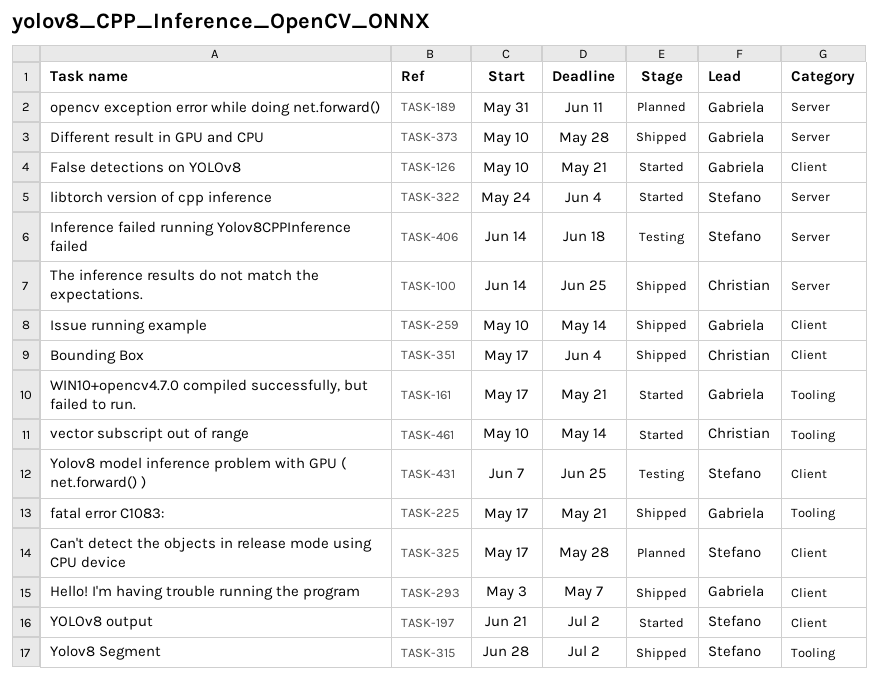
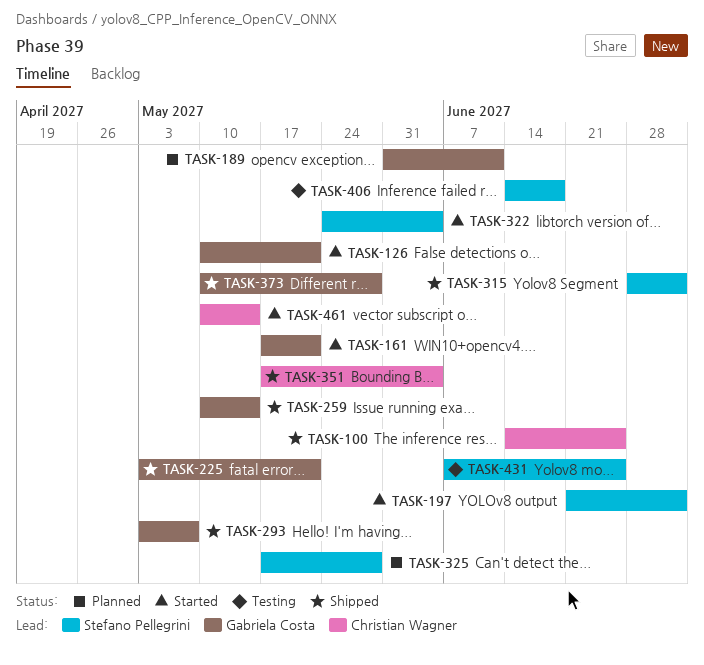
TASK-225, start: May 17 -> May 3

